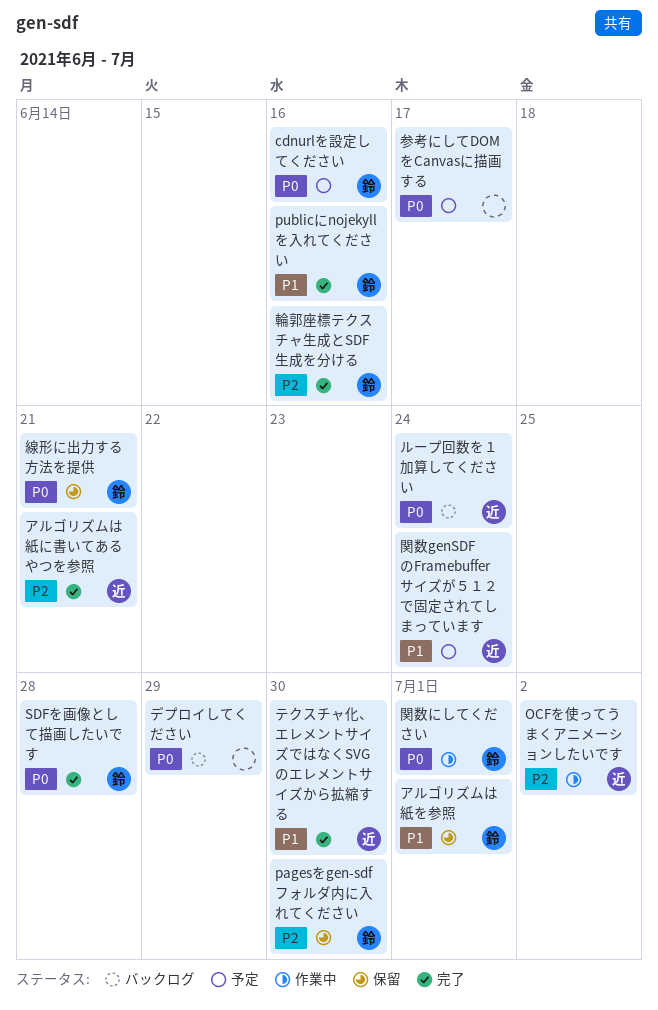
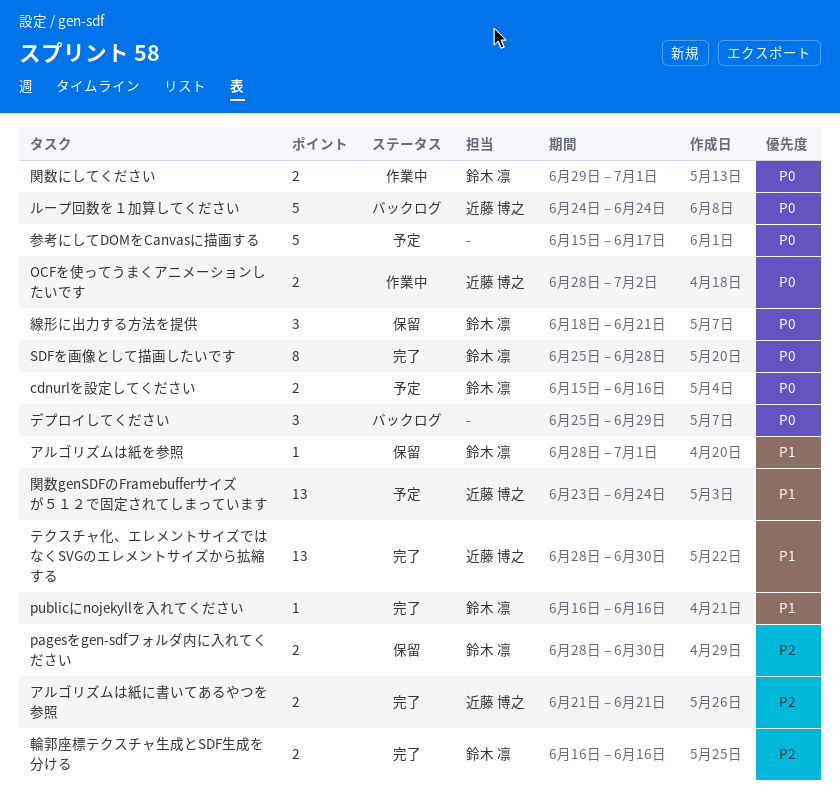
OCFを使ってうまくアニメーションしたいです, priority: P2 -> P0

